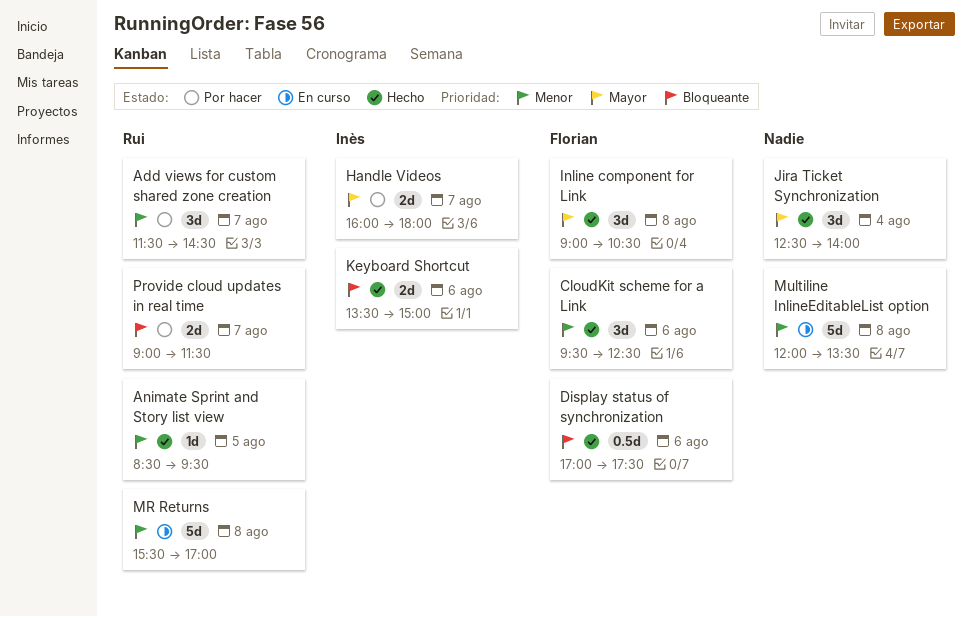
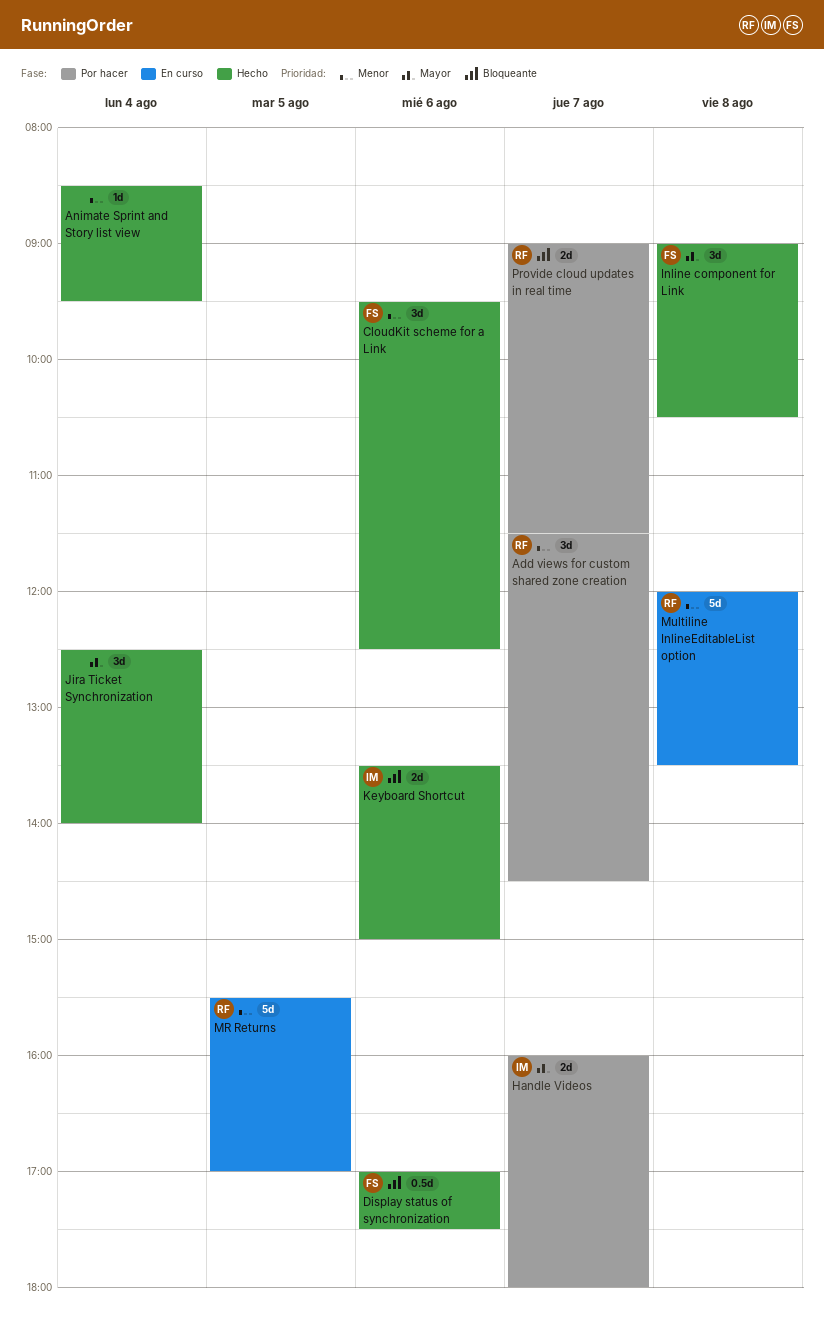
Animate Sprint and Story list view, owner: Rui -> none
Animate Sprint and Story list view, day: Aug 5 -> Aug 4
MR Returns, day: Aug 8 -> Aug 5
Multiline InlineEditableList option, owner: none -> Rui

